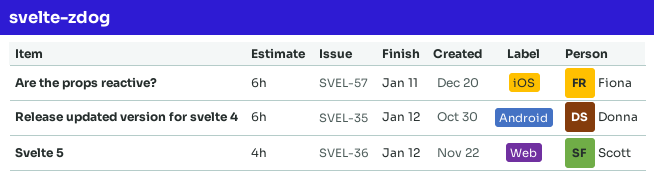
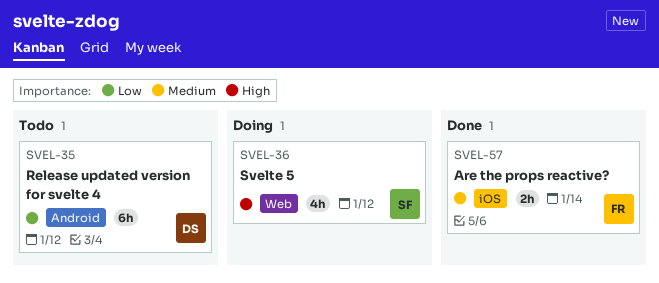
SVEL-57, estimate: 6h -> 2h
SVEL-57, due: Jan 11 -> Jan 14

